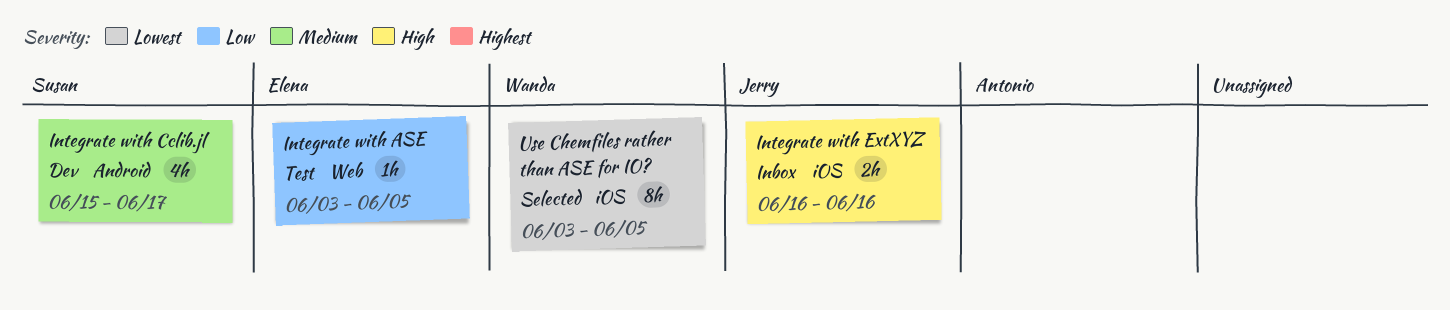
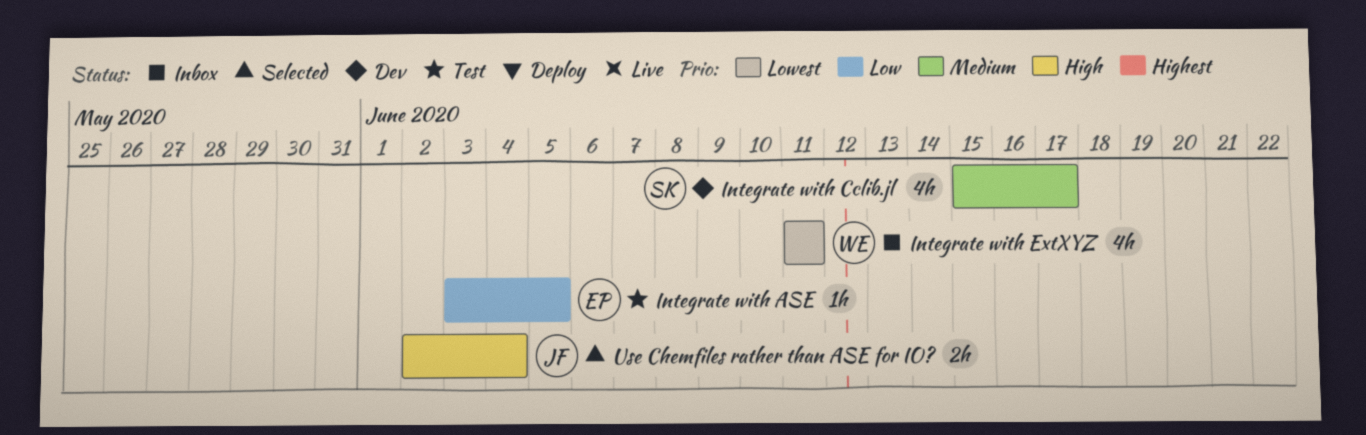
Integrate with ExtXYZ, owner: Jerry -> Wanda
Integrate with ExtXYZ, priority: High -> Lowest
Integrate with ExtXYZ, estimate: 2h -> 4h
Integrate with ExtXYZ, start: Jun 16 -> Jun 11
Integrate with ExtXYZ, due: Jun 16 -> Jun 11
Use Chemfiles rather than ASE for IO?, owner: Wanda -> Jerry
Use Chemfiles rather than ASE for IO?, priority: Lowest -> High
Use Chemfiles rather than ASE for IO?, estimate: 8h -> 2h
Use Chemfiles rather than ASE for IO?, start: Jun 3 -> Jun 2
Use Chemfiles rather than ASE for IO?, due: Jun 5 -> Jun 4

